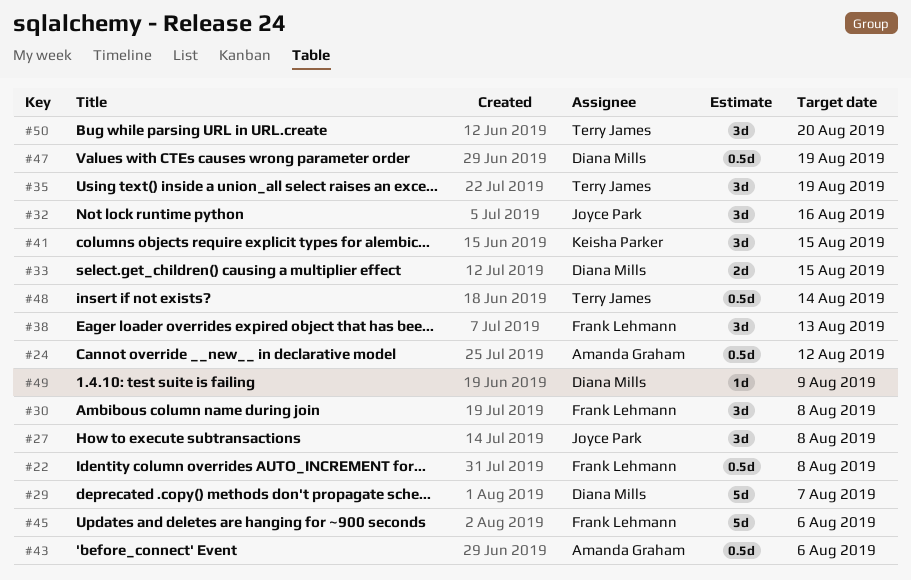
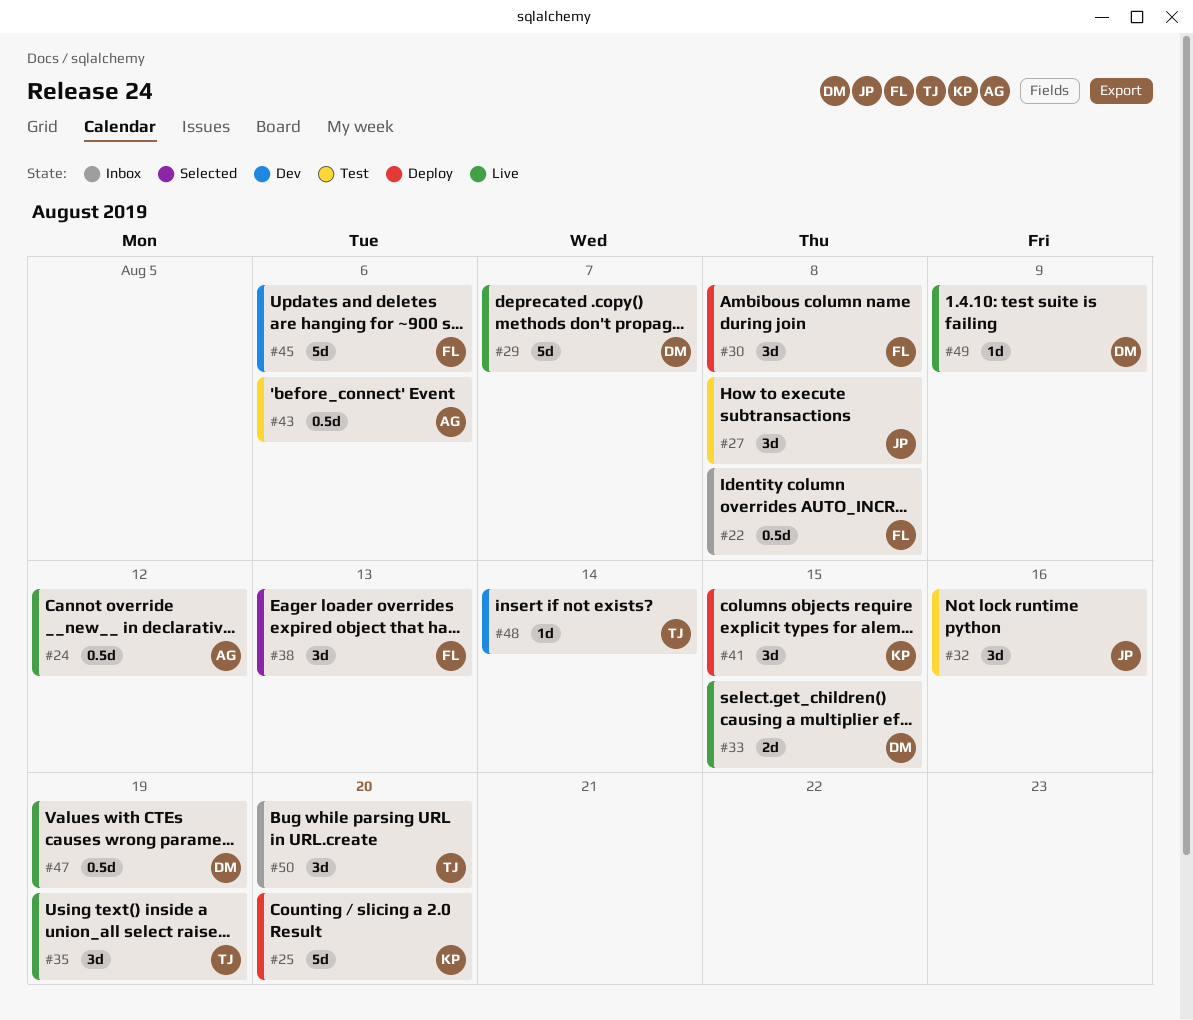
#25: none -> present
#48, estimate: 0.5d -> 1d

